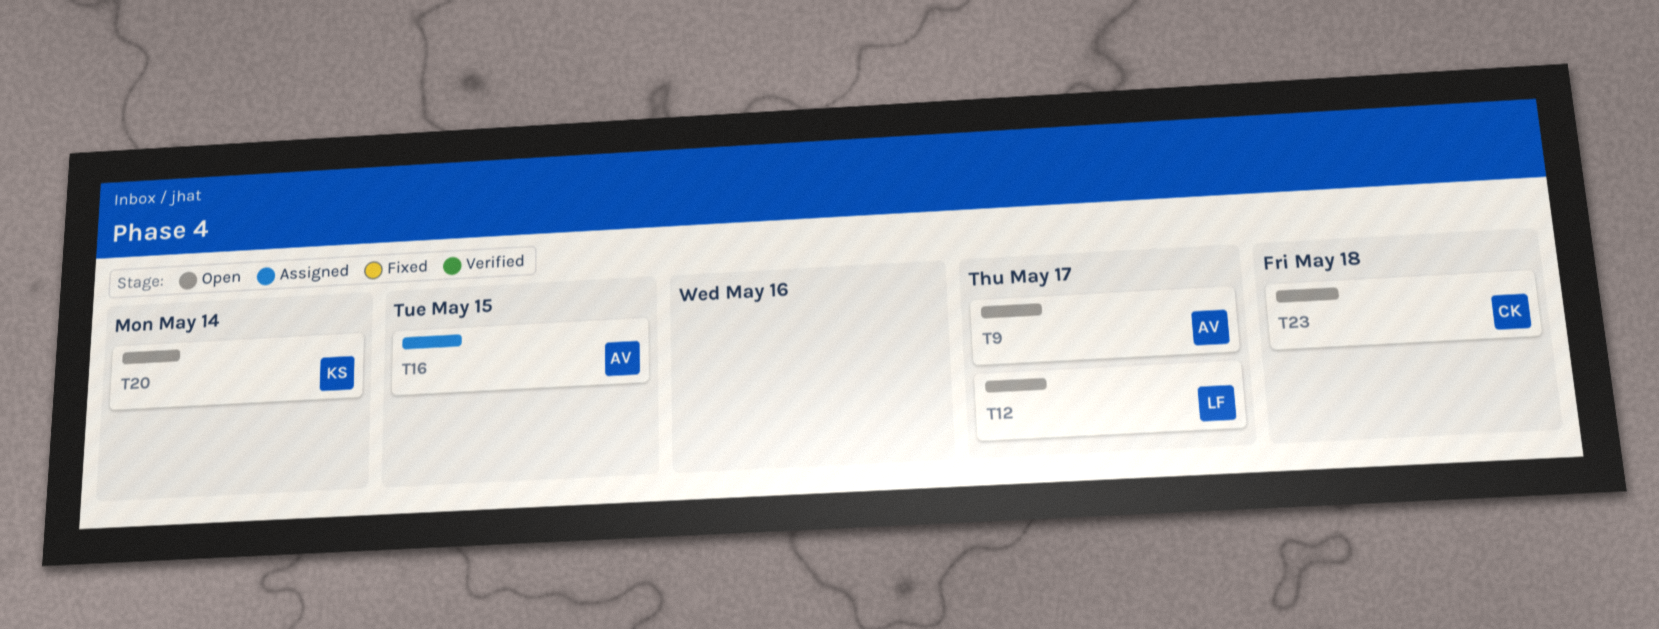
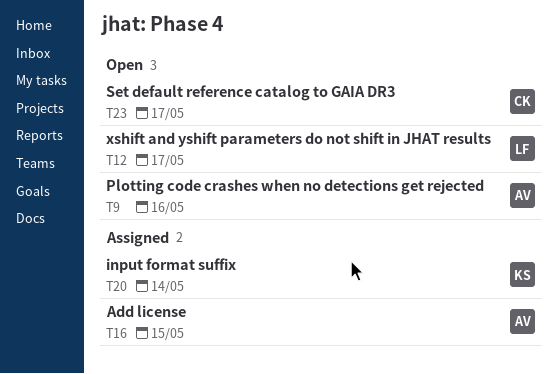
T9, due: May 17 -> May 16
T20, status: Open -> Assigned
T23, due: May 18 -> May 17

